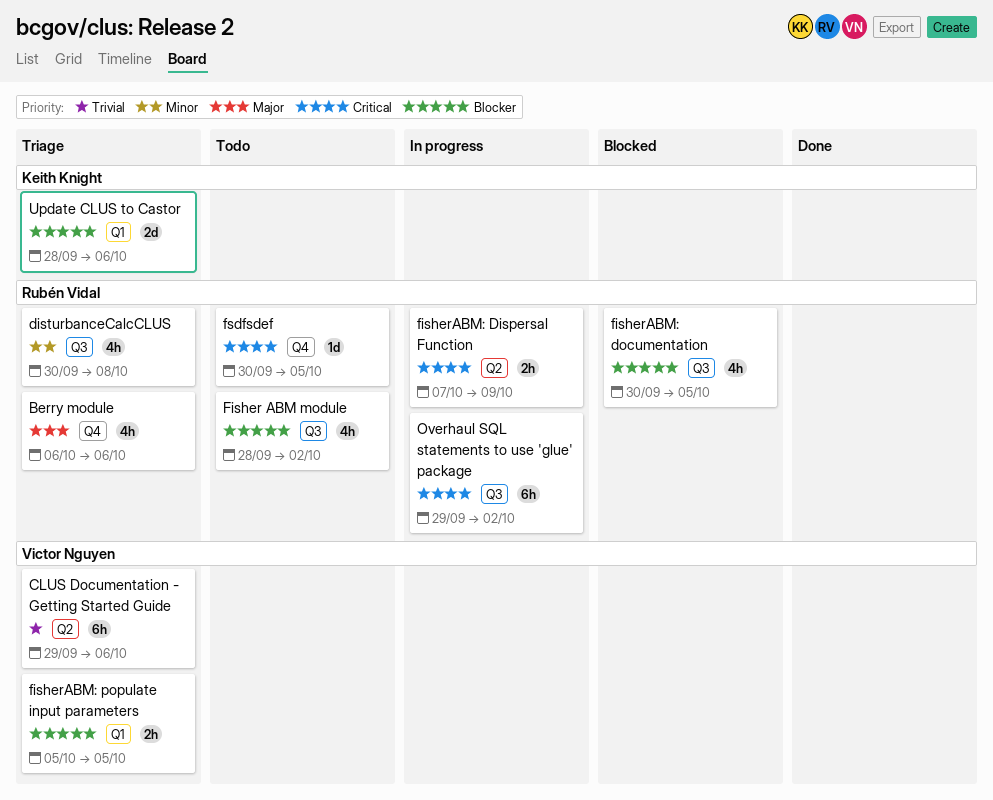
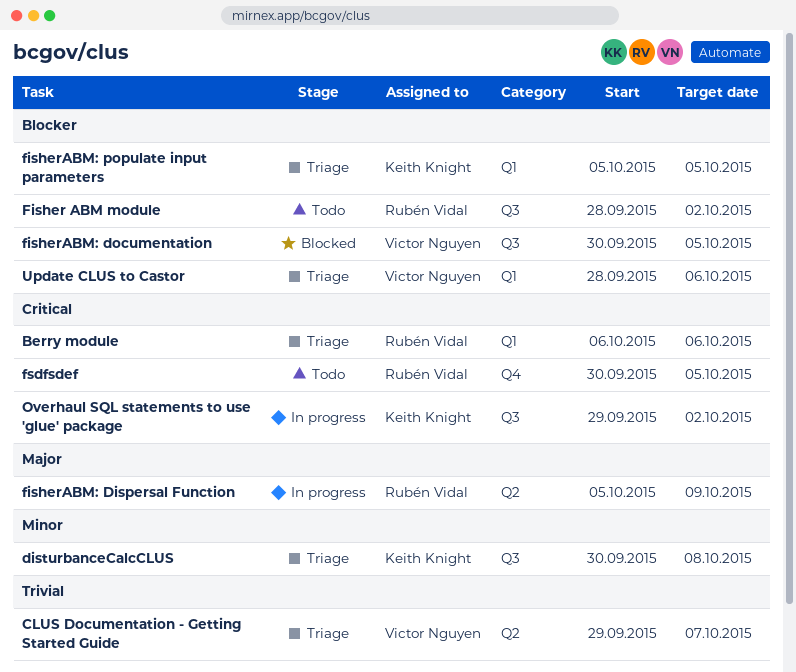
Berry module, priority: Major -> Critical
Berry module, label: Q4 -> Q1
CLUS Documentation - Getting Started Guide, due: Oct 6 -> Oct 7
disturbanceCalcCLUS, owner: Rubén Vidal -> Keith Knight
fisherABM: Dispersal Function, priority: Critical -> Major
fisherABM: Dispersal Function, start: Oct 7 -> Oct 5
fisherABM: documentation, owner: Rubén Vidal -> Victor Nguyen
fisherABM: populate input parameters, owner: Victor Nguyen -> Keith Knight
Overhaul SQL statements to use 'glue' package, owner: Rubén Vidal -> Keith Knight
Update CLUS to Castor, owner: Keith Knight -> Victor Nguyen

